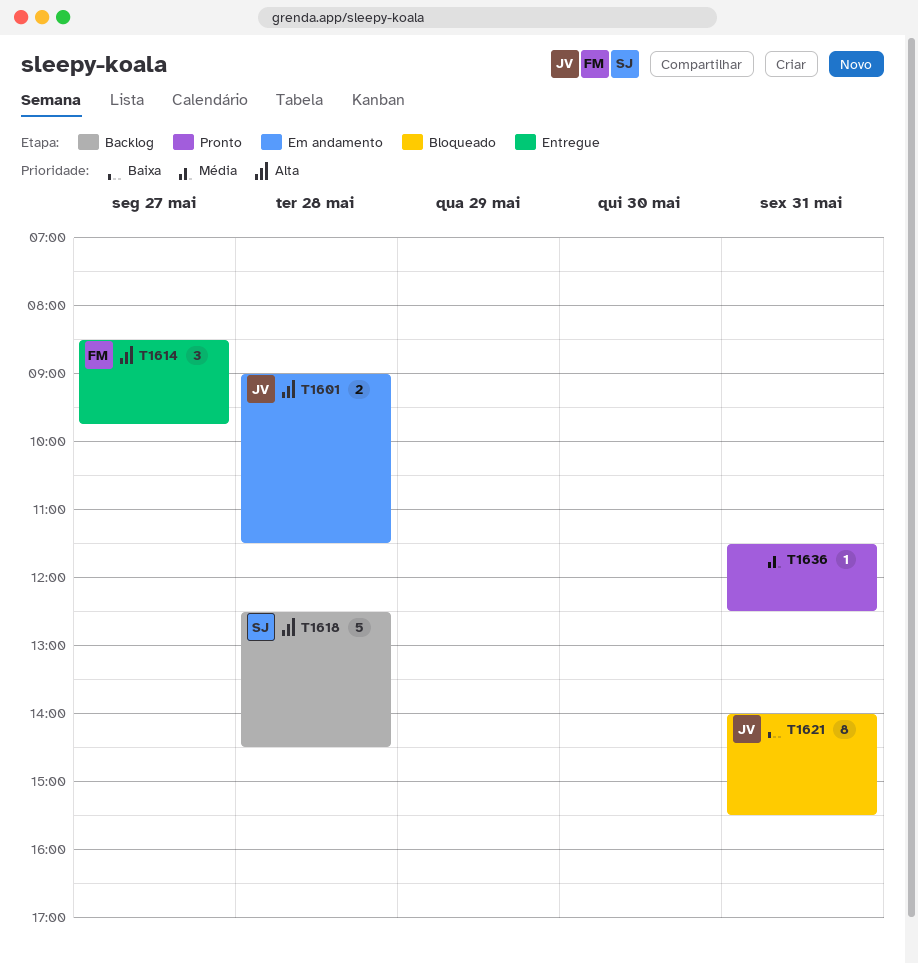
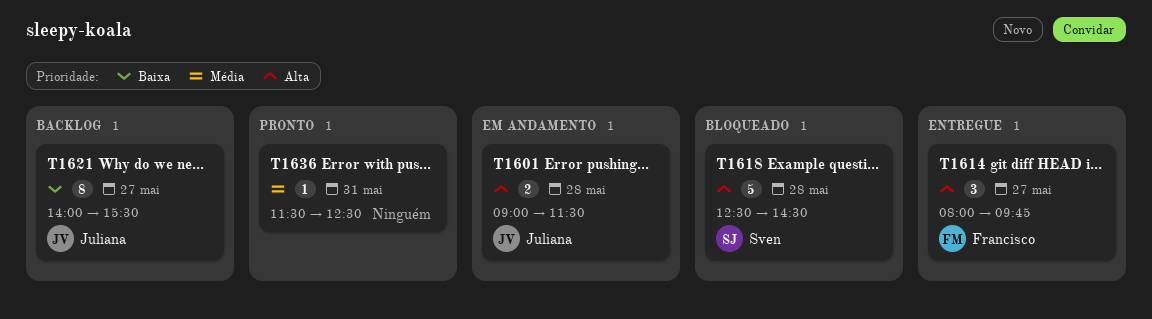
T1614, begins: 08:30 -> 08:00
T1618, status: Backlog -> Bloqueado
T1621, status: Bloqueado -> Backlog
T1621, day: May 31 -> May 27

